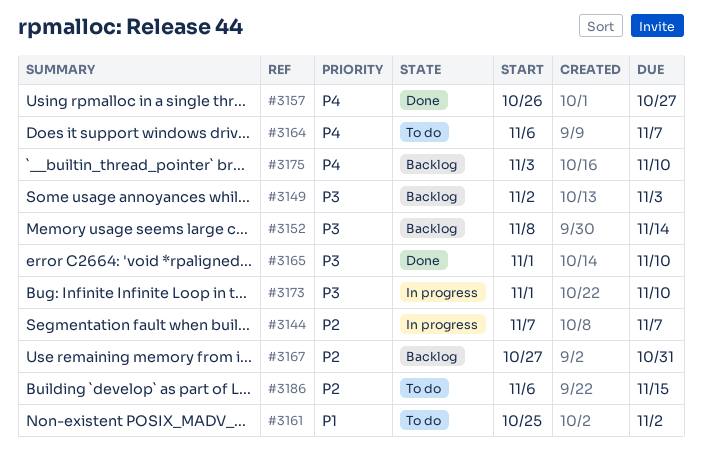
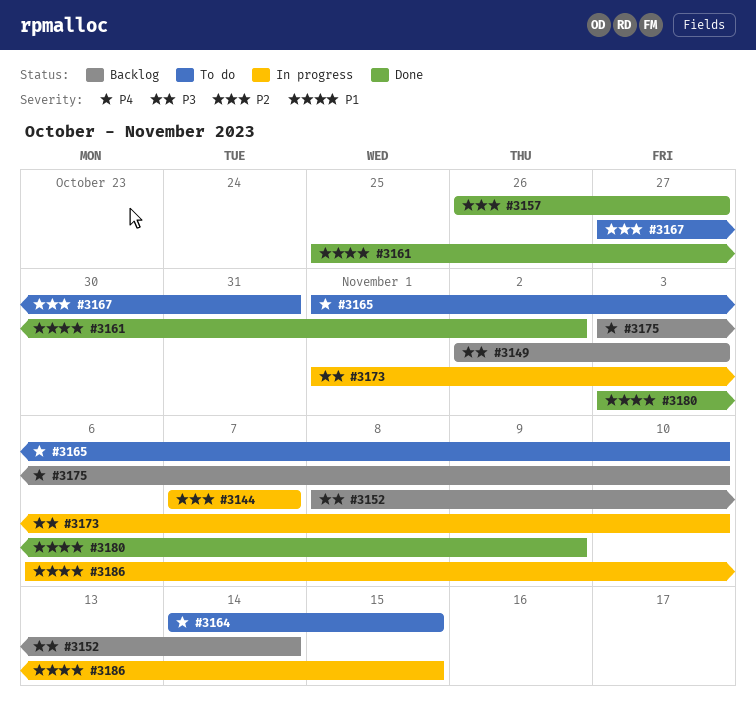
#3157, priority: P4 -> P2
#3161, status: To do -> Done
#3164, start: Nov 6 -> Nov 14
#3164, due: Nov 7 -> Nov 15
#3165, status: Done -> To do
#3165, priority: P3 -> P4
#3167, status: Backlog -> To do
#3180: none -> present
#3186, status: To do -> In progress
#3186, priority: P2 -> P1

